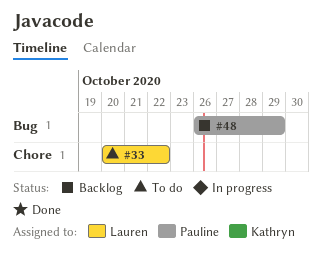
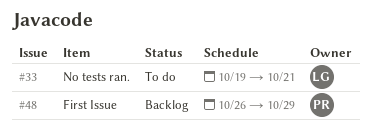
#33, start: Oct 20 -> Oct 19
#33, due: Oct 22 -> Oct 21

